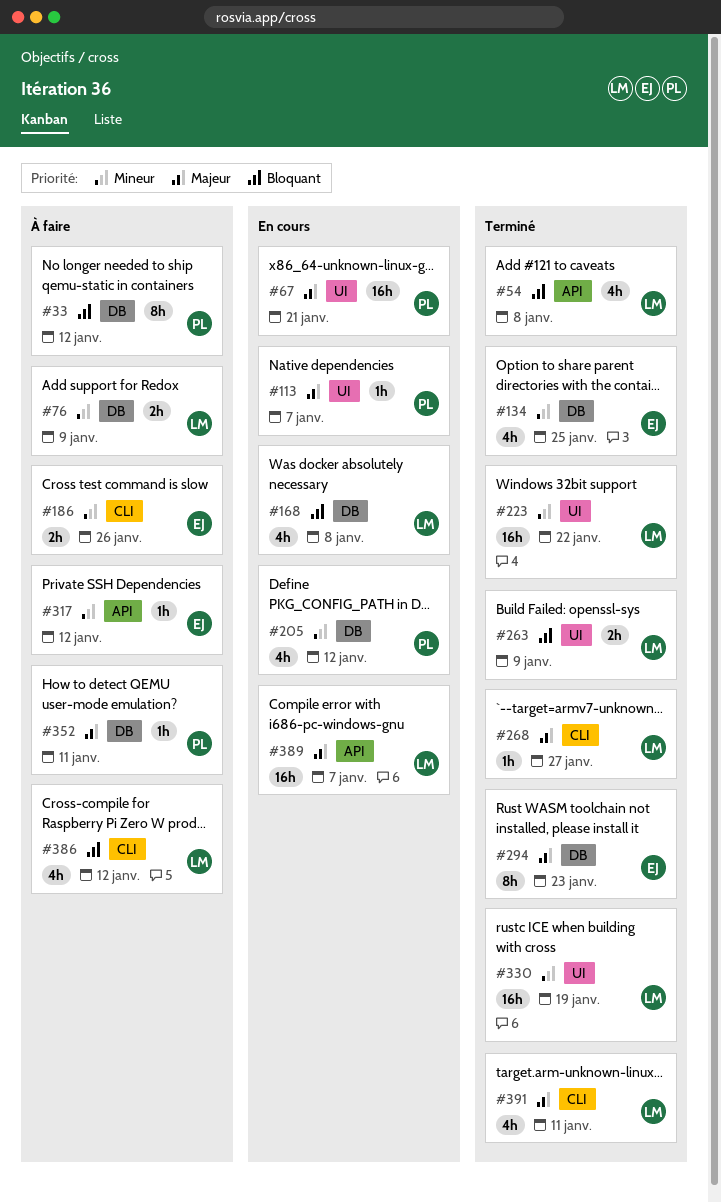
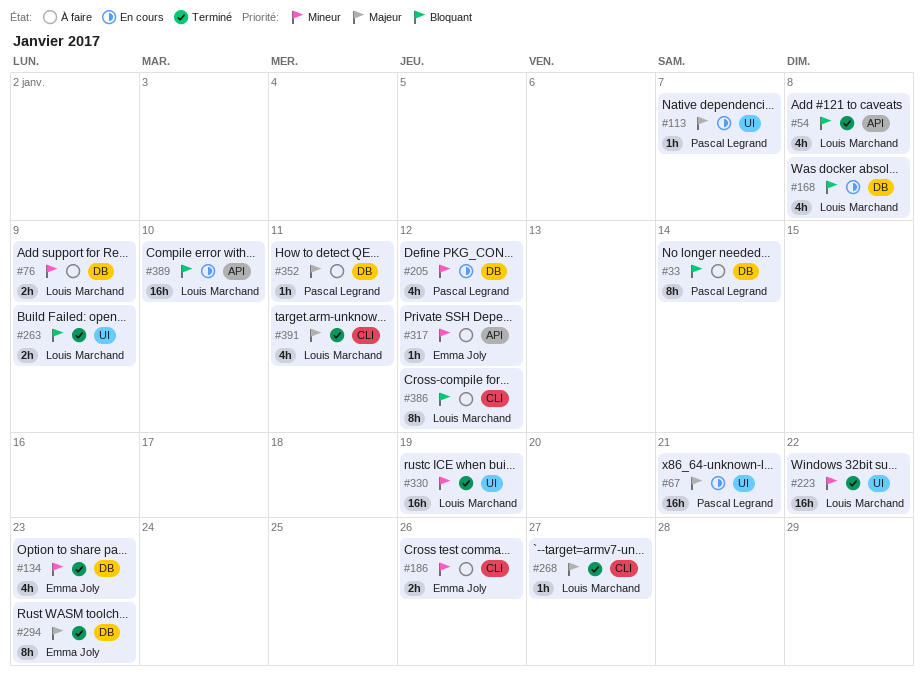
#33, due: Jan 12 -> Jan 14
#134, due: Jan 25 -> Jan 23
#386, estimate: 4h -> 8h
#389, priority: Majeur -> Bloquant
#389, due: Jan 7 -> Jan 10

